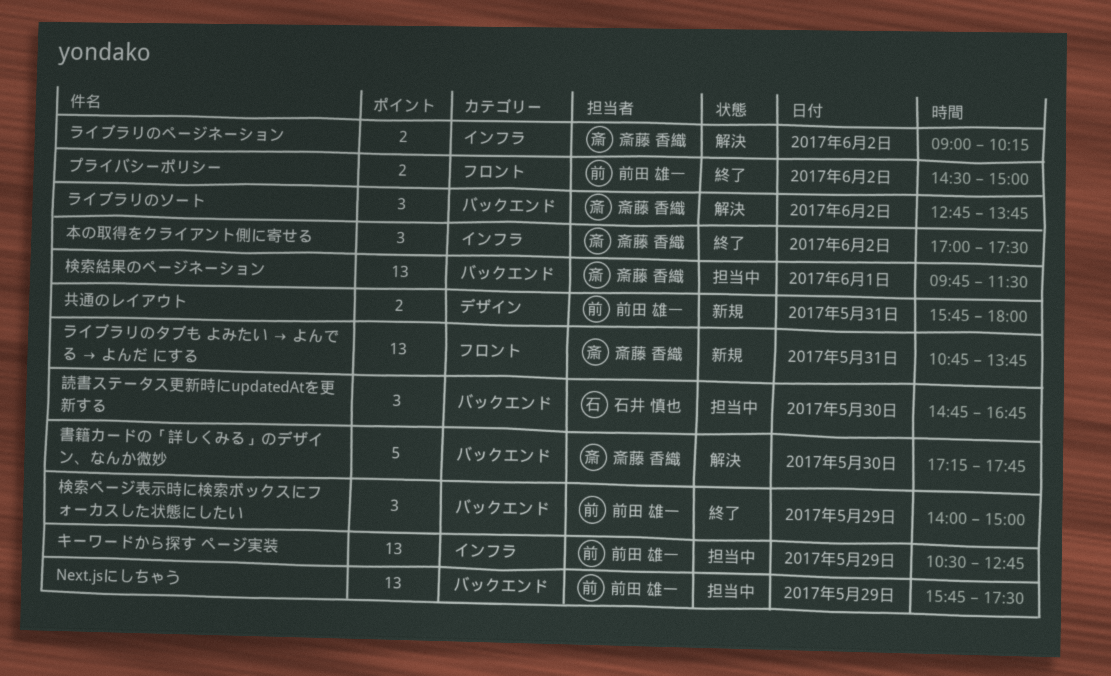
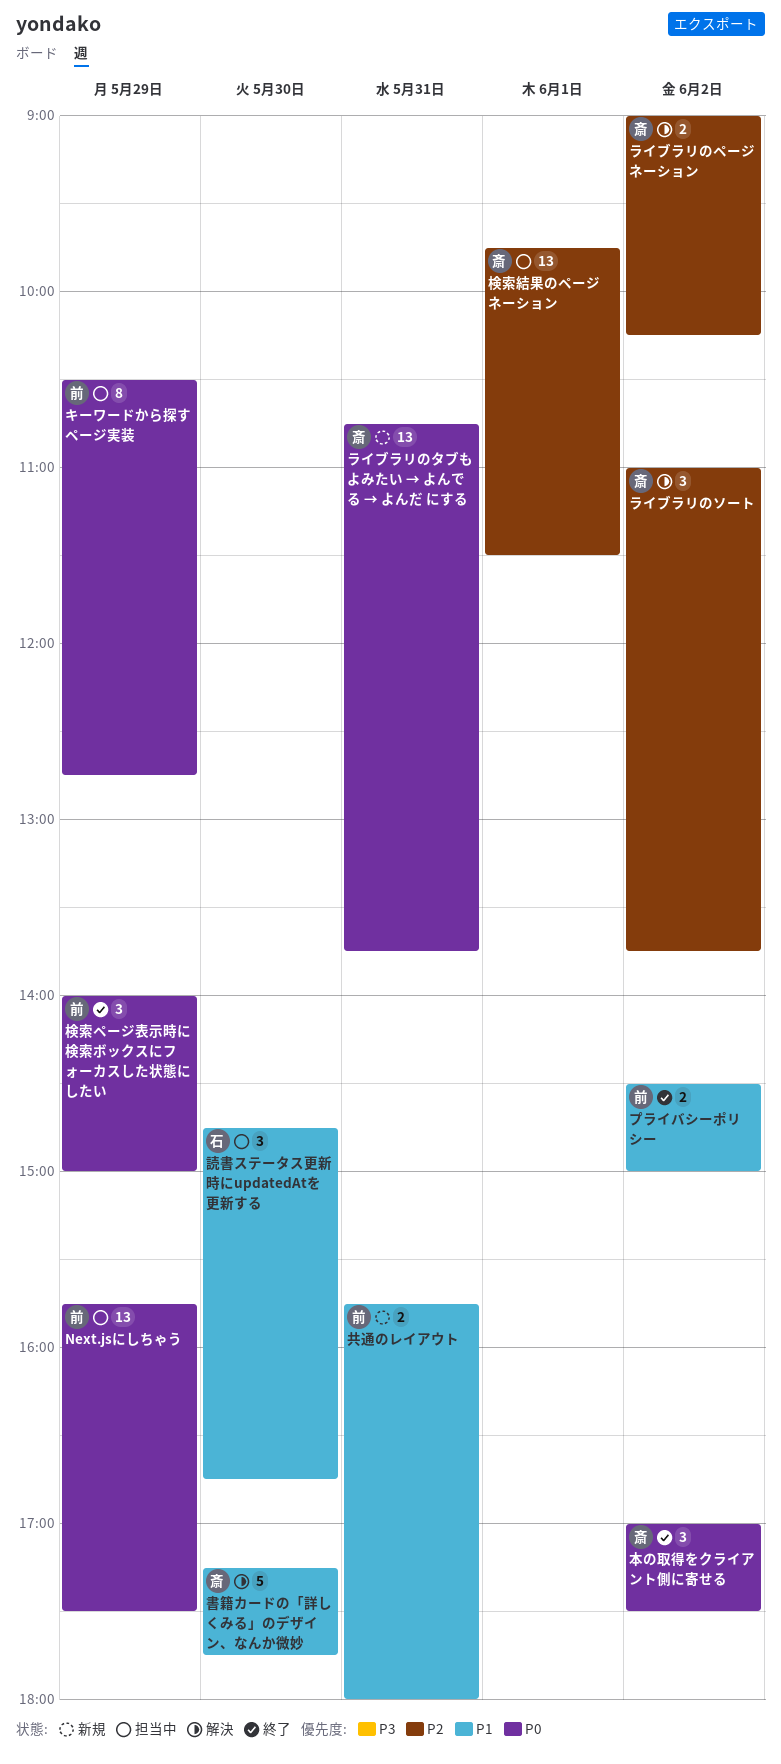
キーワードから探す ページ実装, estimate: 13 -> 8
ライブラリのソート, begins: 12:45 -> 11:00

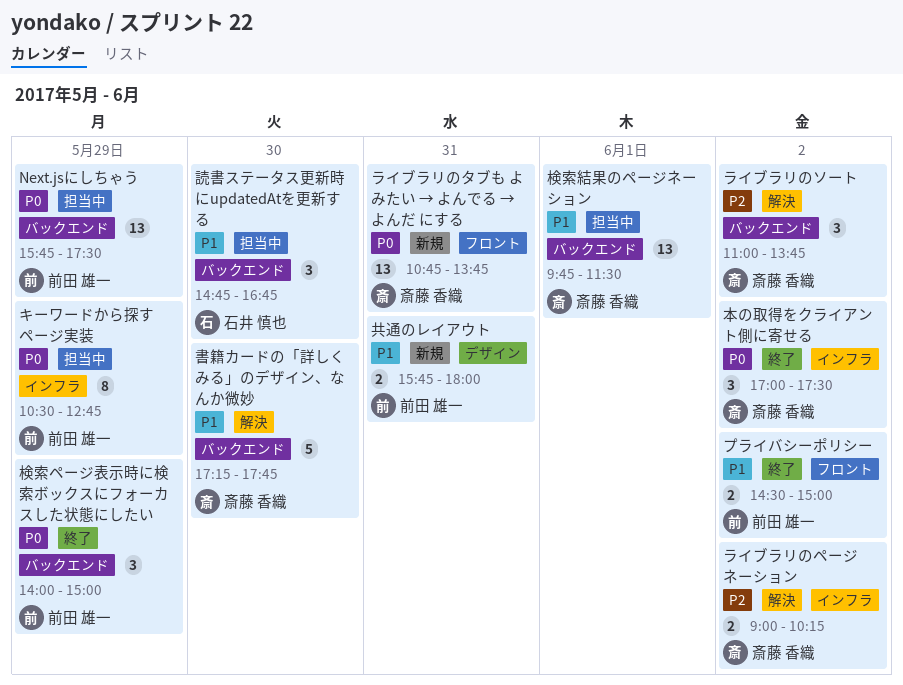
検索結果のページネーション, priority: P2 -> P1

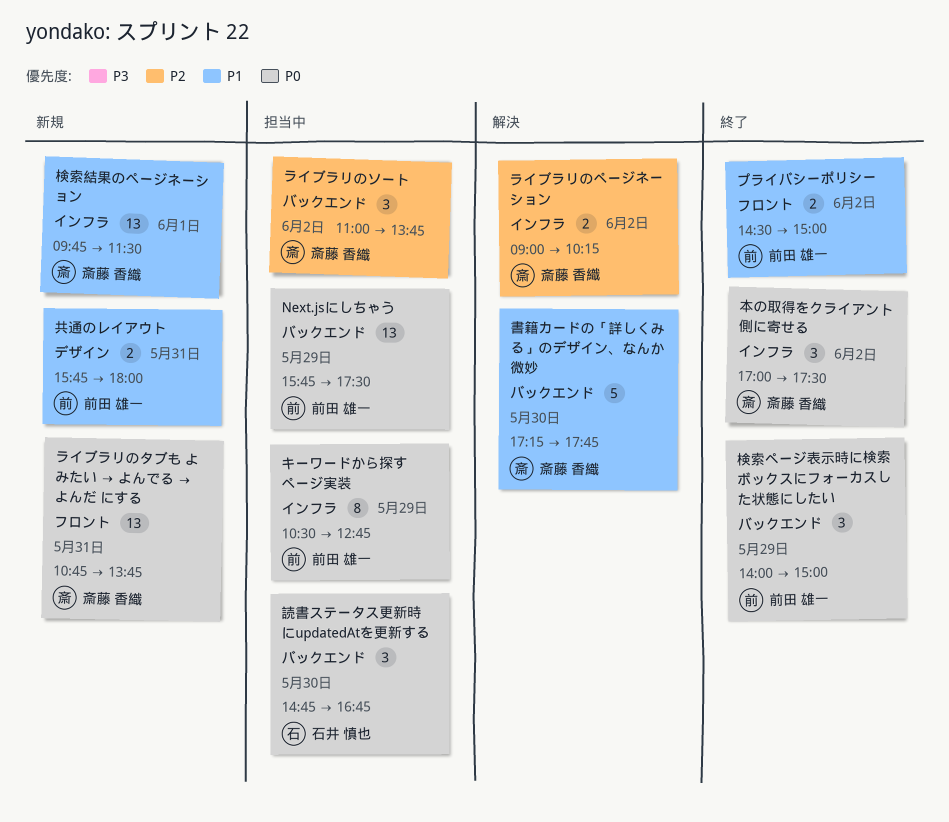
ライブラリのソート, status: 解決 -> 担当中
検索結果のページネーション, status: 担当中 -> 新規
検索結果のページネーション, label: バックエンド -> インフラ
読書ステータス更新時にupdatedAtを更新する, priority: P1 -> P0

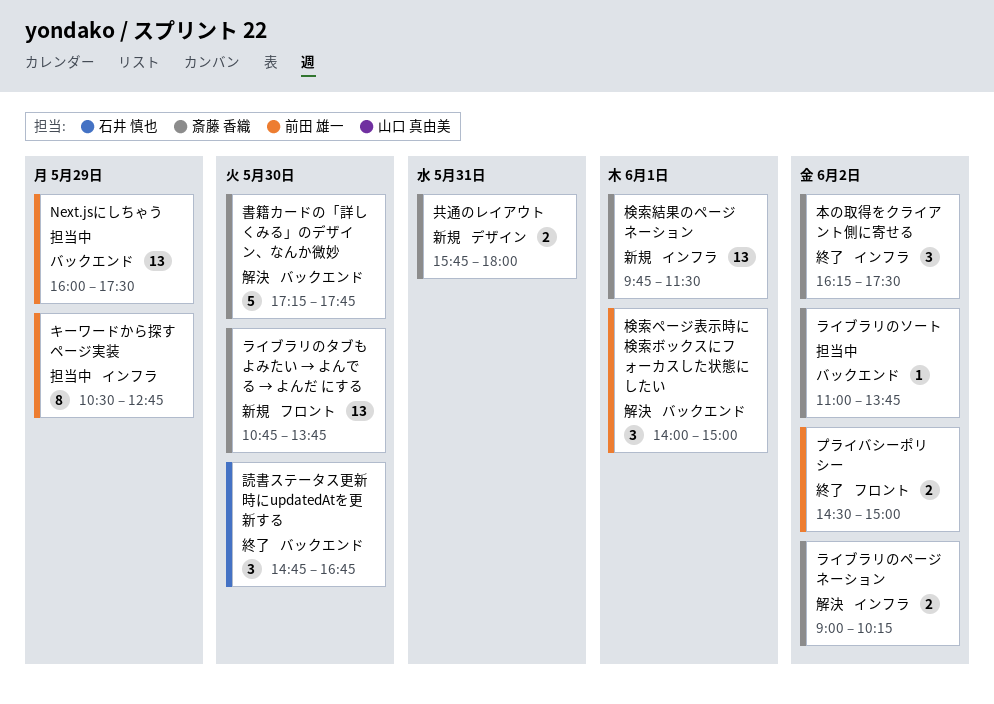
Next.jsにしちゃう, begins: 15:45 -> 16:00
ライブラリのソート, estimate: 3 -> 1
ライブラリのタブも よみたい → よんでる → よんだ にする, day: May 31 -> May 30
共通のレイアウト, owner: 前田 雄一 -> 斎藤 香織
本の取得をクライアント側に寄せる, begins: 17:00 -> 16:15
検索ページ表示時に検索ボックスにフォーカスした状態にしたい, status: 終了 -> 解決
検索ページ表示時に検索ボックスにフォーカスした状態にしたい, day: May 29 -> Jun 1
読書ステータス更新時にupdatedAtを更新する, status: 担当中 -> 終了

